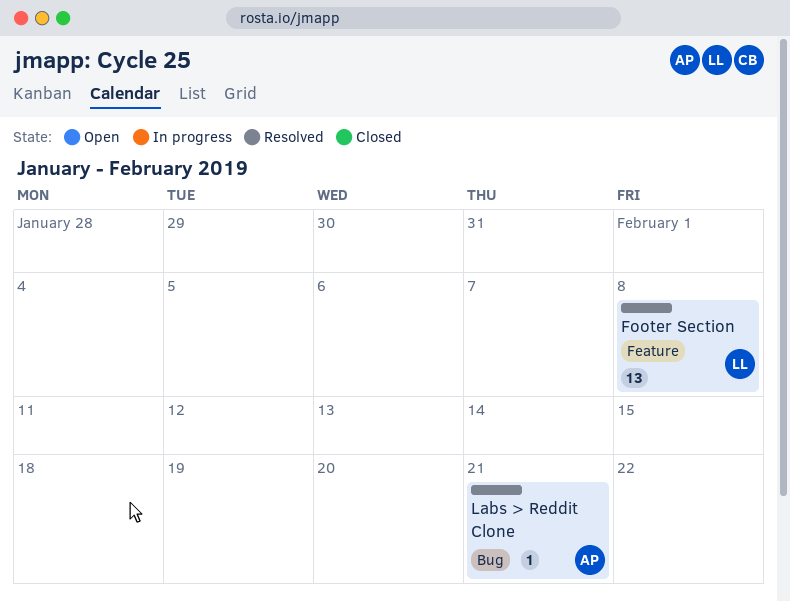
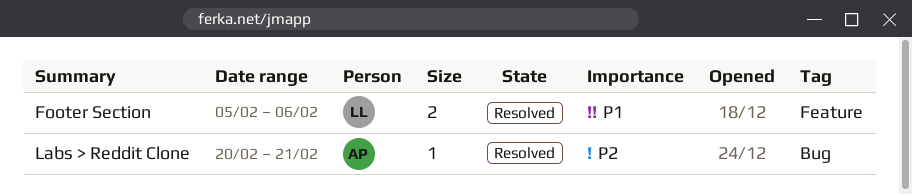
Footer Section, estimate: 13 -> 2
Footer Section, due: Feb 8 -> Feb 6

